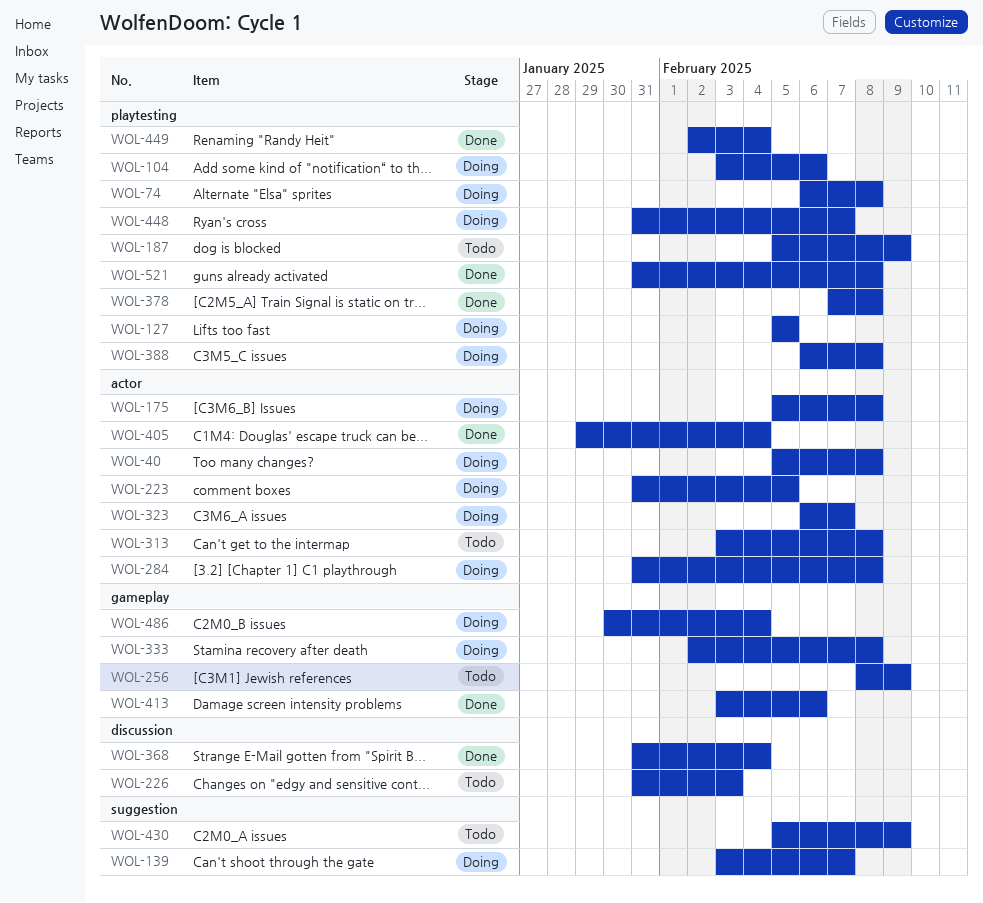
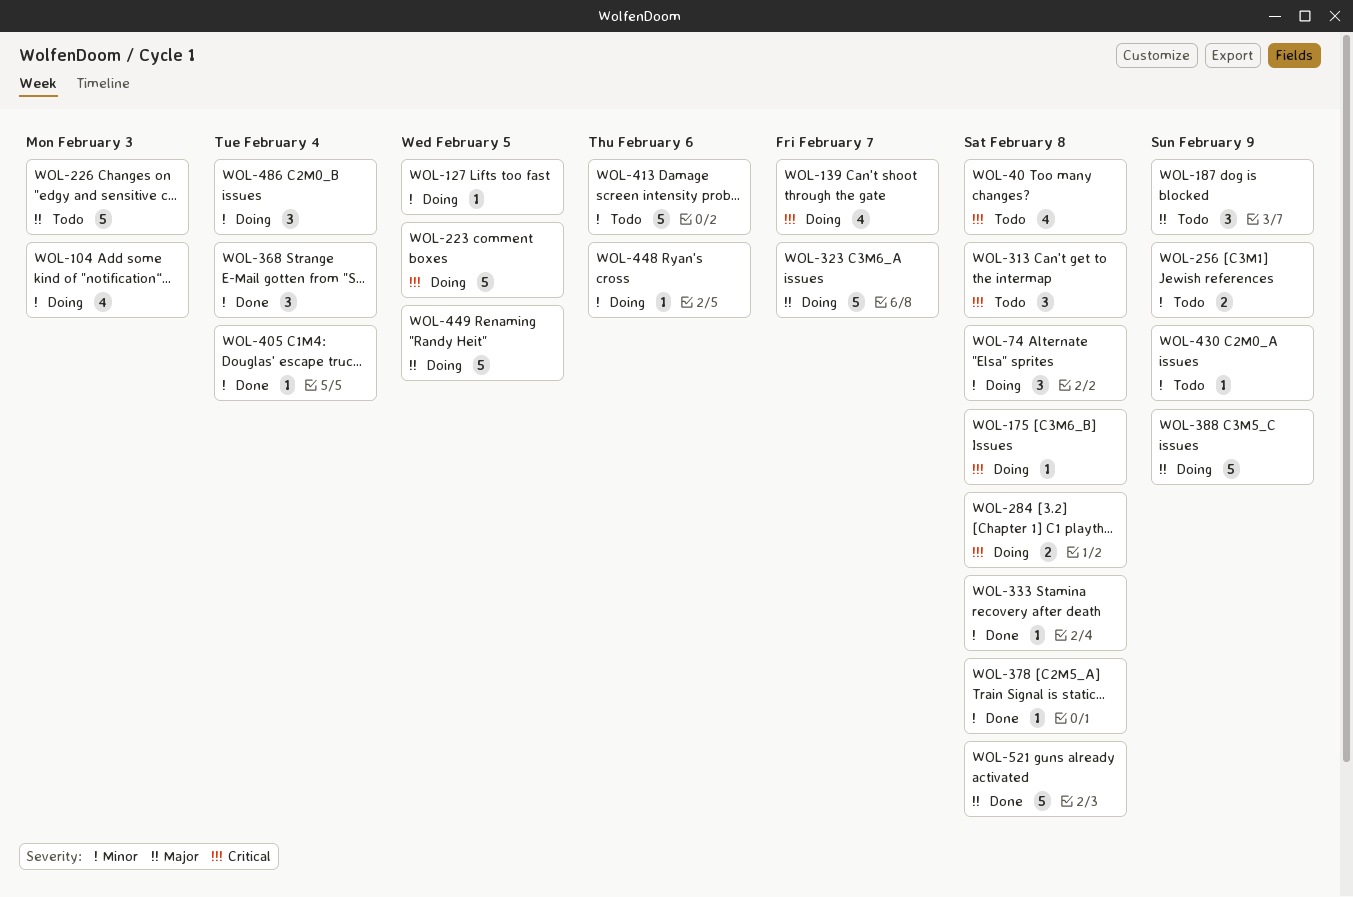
WOL-40, status: Doing -> Todo
WOL-104, due: Feb 6 -> Feb 3
WOL-333, status: Doing -> Done
WOL-388, due: Feb 8 -> Feb 9
WOL-413, status: Done -> Todo
WOL-448, due: Feb 7 -> Feb 6
WOL-449, status: Done -> Doing
WOL-449, due: Feb 4 -> Feb 5

